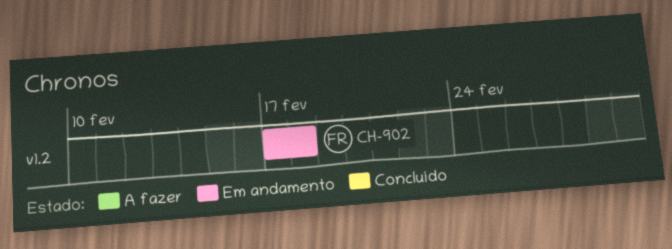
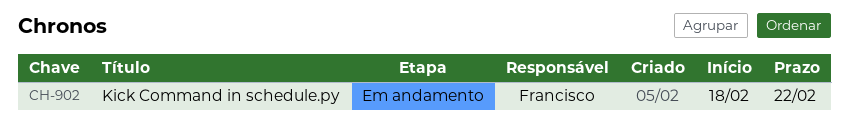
CH-902, start: Feb 17 -> Feb 18
CH-902, due: Feb 18 -> Feb 22

